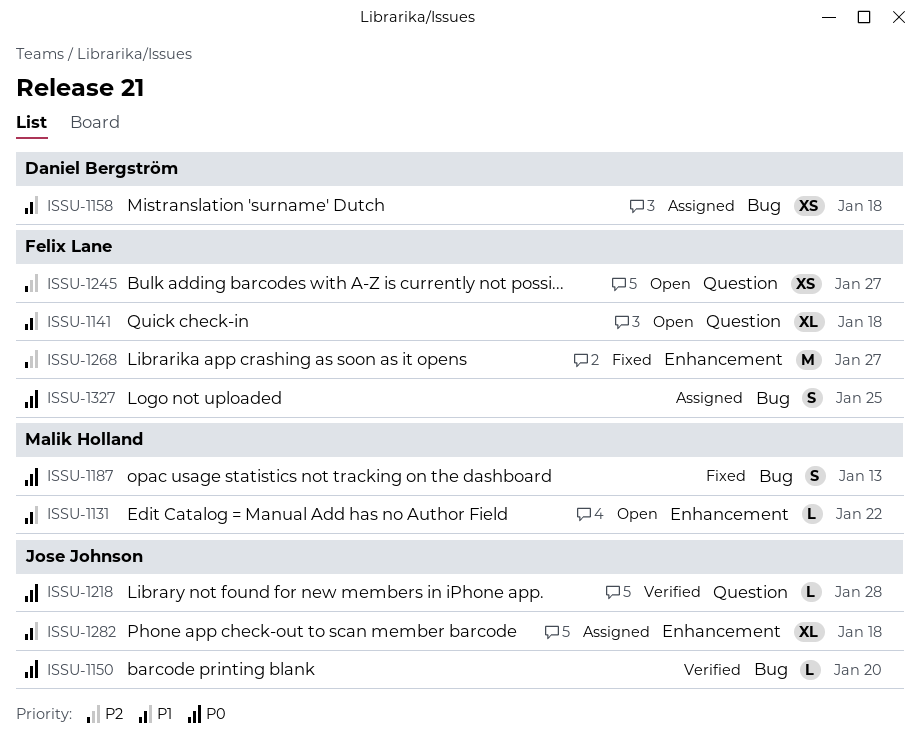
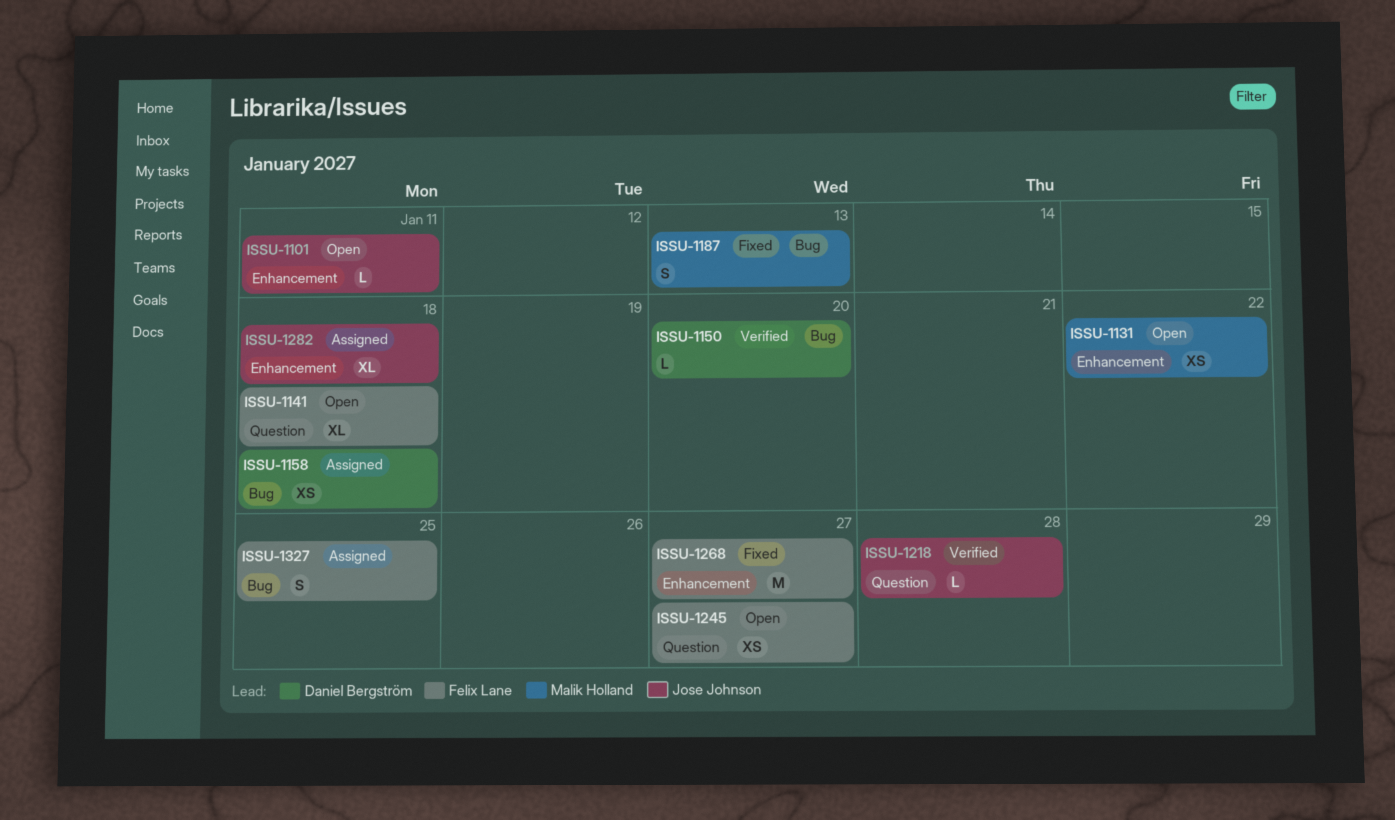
ISSU-1101: none -> present
ISSU-1131, estimate: L -> XS
ISSU-1150, owner: Jose Johnson -> Daniel Bergström

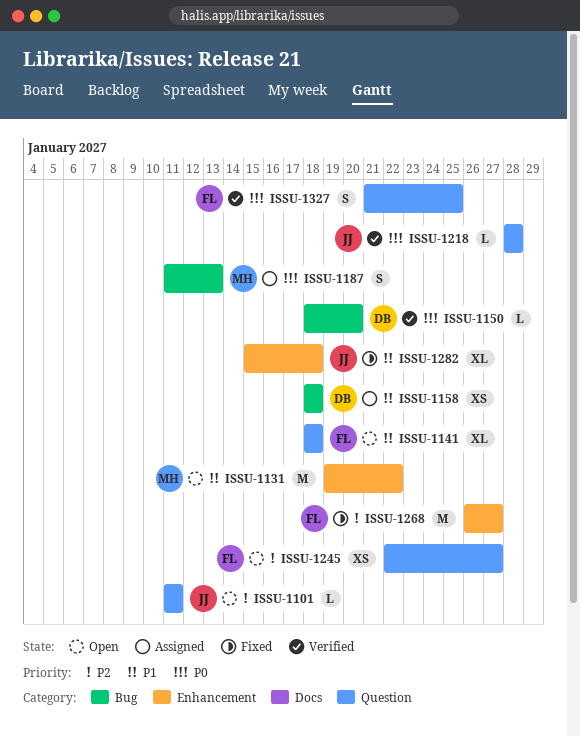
ISSU-1101, label: Enhancement -> Question
ISSU-1131, estimate: XS -> M
ISSU-1187, status: Fixed -> Assigned
ISSU-1282, status: Assigned -> Fixed
ISSU-1327, status: Assigned -> Verified
ISSU-1327, label: Bug -> Question

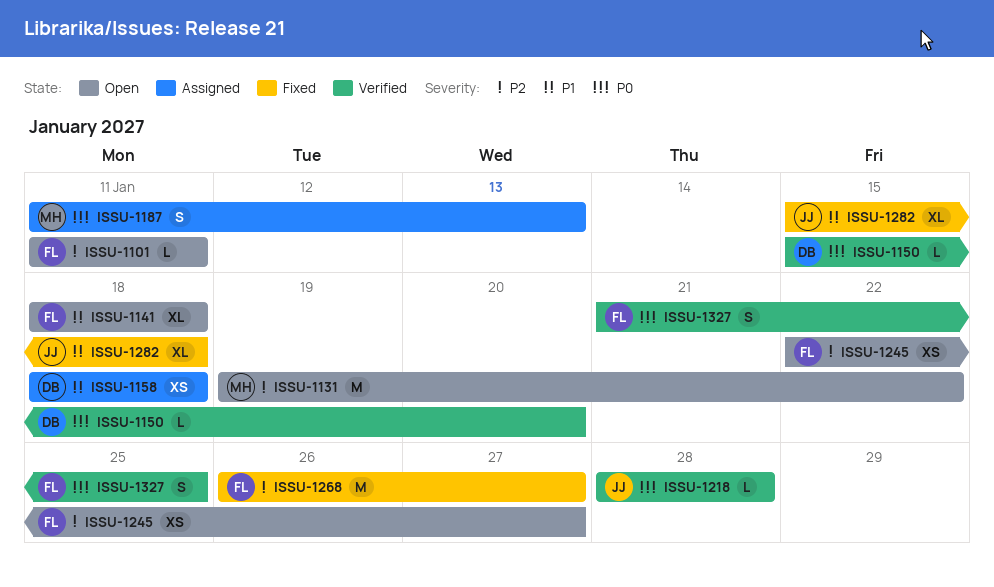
ISSU-1101, owner: JJ -> FL
ISSU-1131, priority: P1 -> P2
ISSU-1150, start: Jan 18 -> Jan 15

